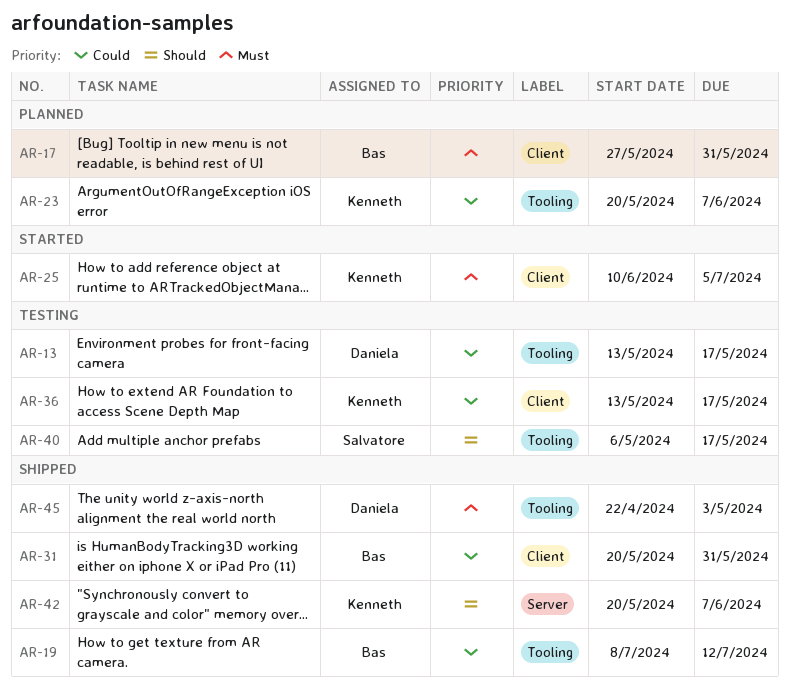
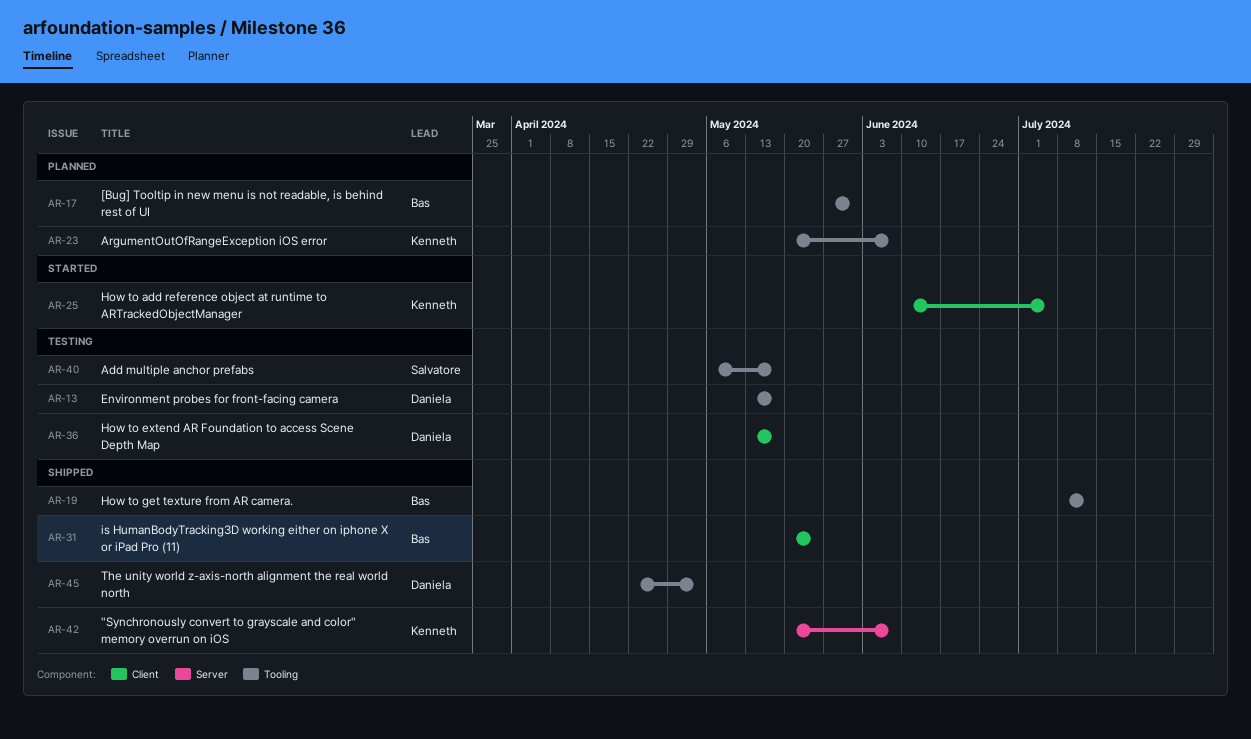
AR-17, label: Client -> Tooling
AR-31, due: May 31 -> May 24
AR-36, owner: Kenneth -> Daniela

